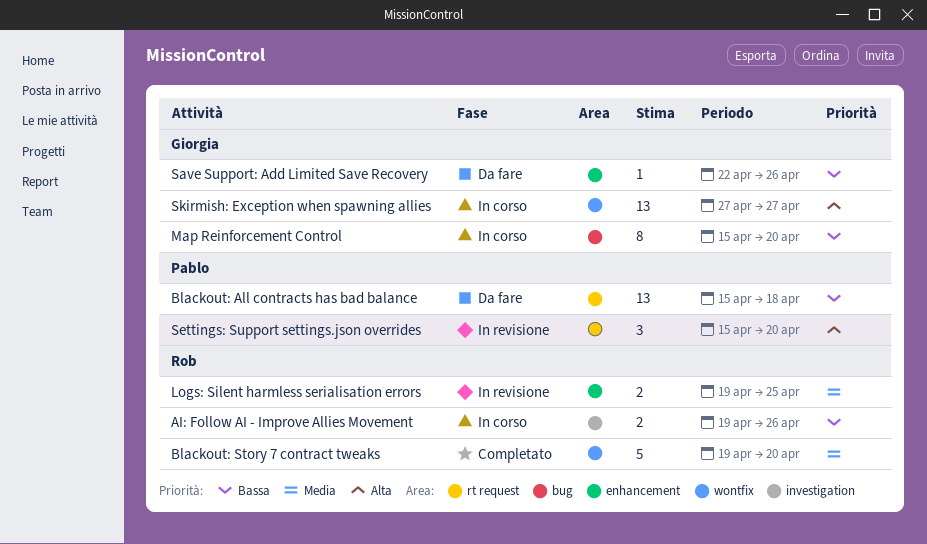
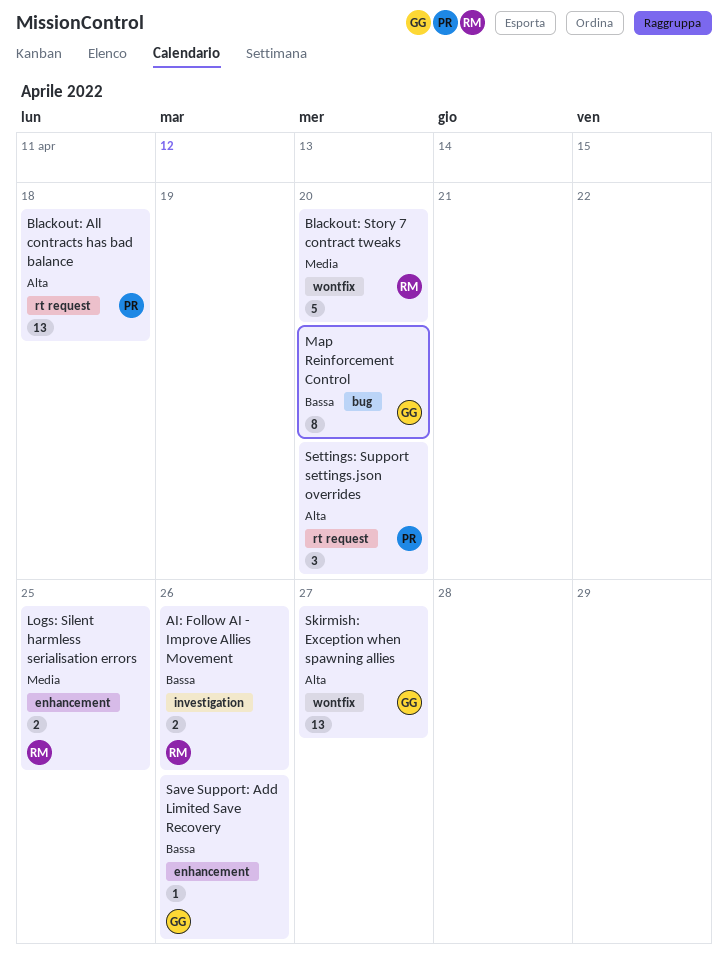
Blackout: All contracts has bad balance, priority: Bassa -> Alta

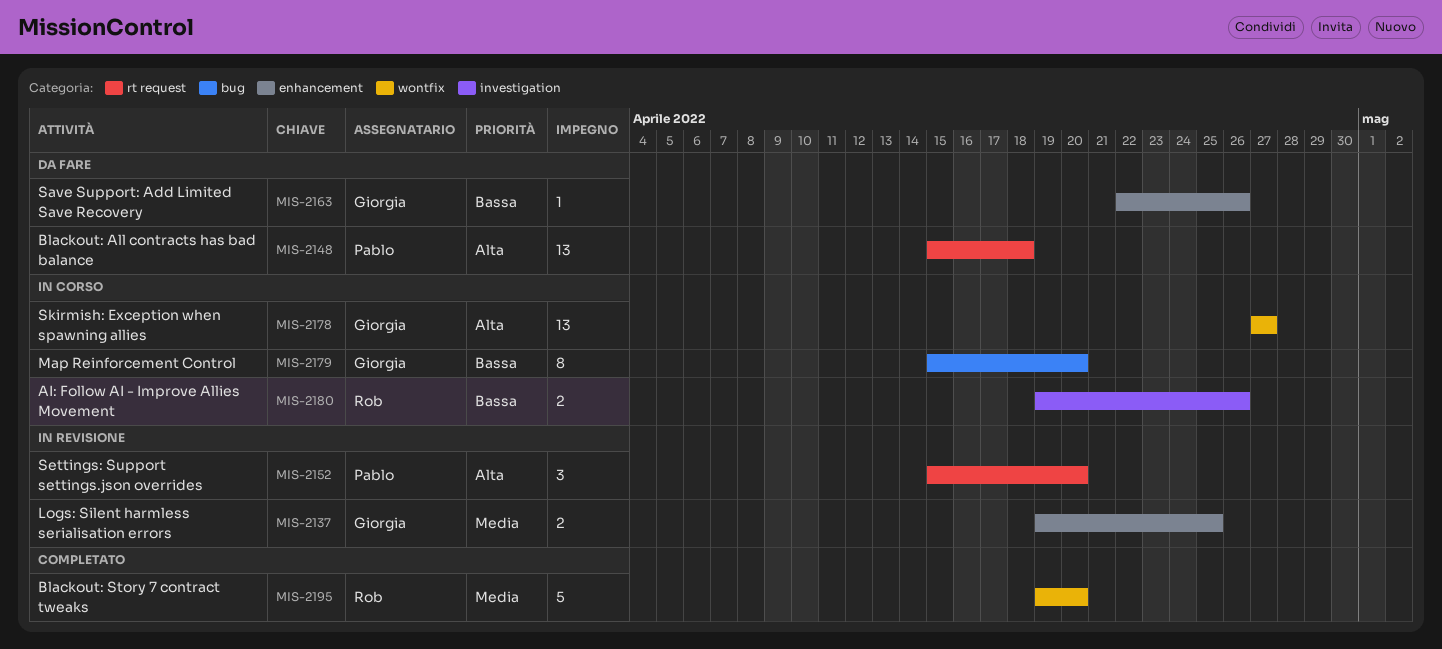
Logs: Silent harmless serialisation errors, owner: Rob -> Giorgia

